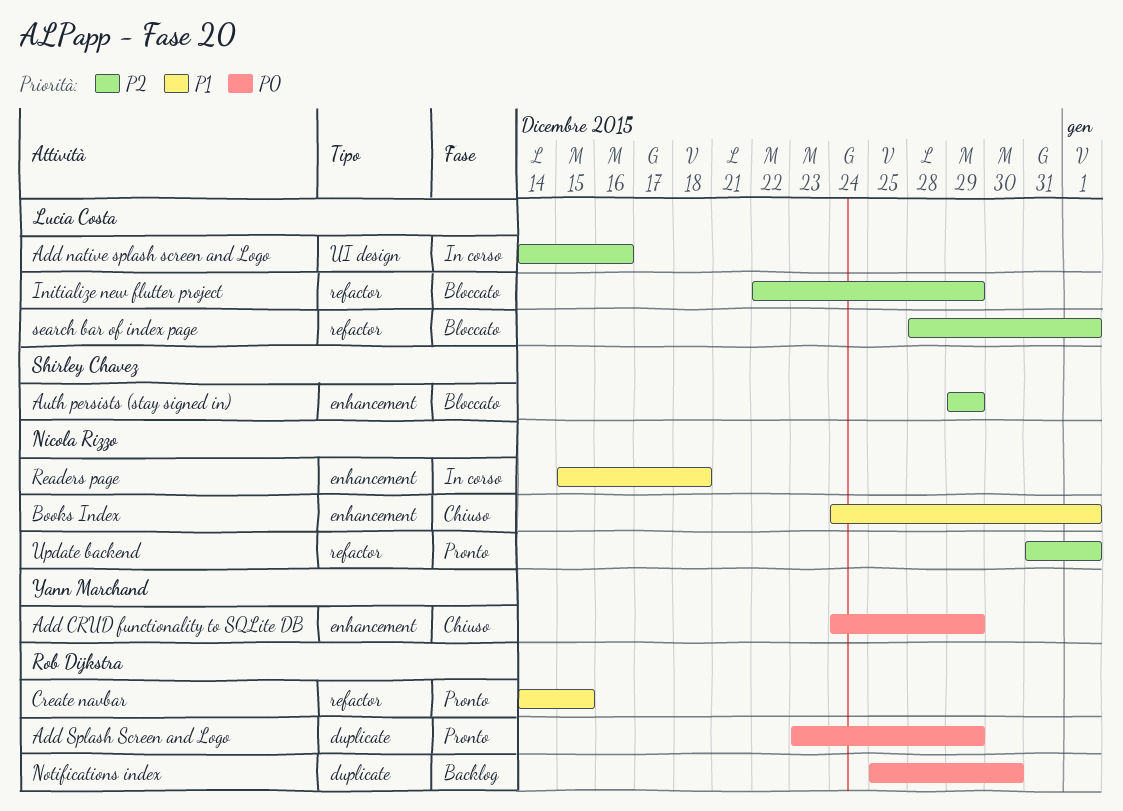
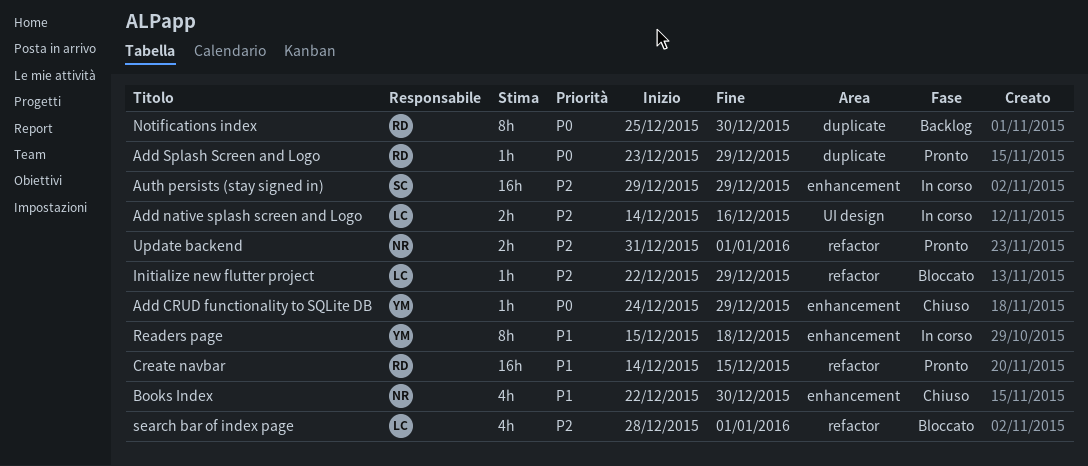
Auth persists (stay signed in), status: Bloccato -> In corso
Books Index, start: Dec 24 -> Dec 22
Books Index, due: Jan 1 -> Dec 30
Readers page, owner: Nicola Rizzo -> Yann Marchand

